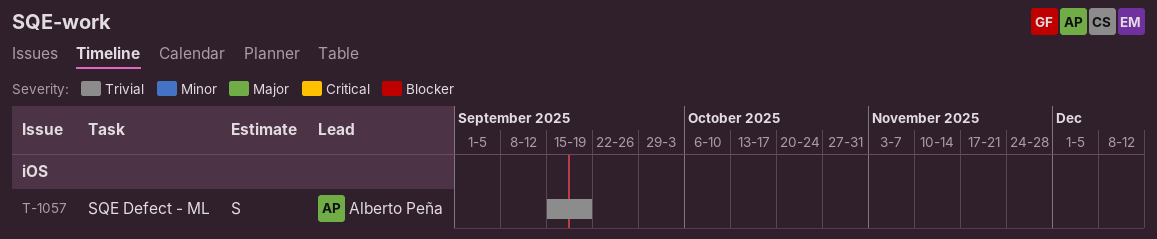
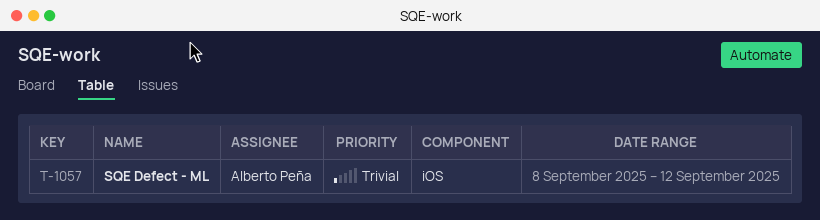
T-1057, start: Sep 15 -> Sep 8
T-1057, due: Sep 19 -> Sep 12

